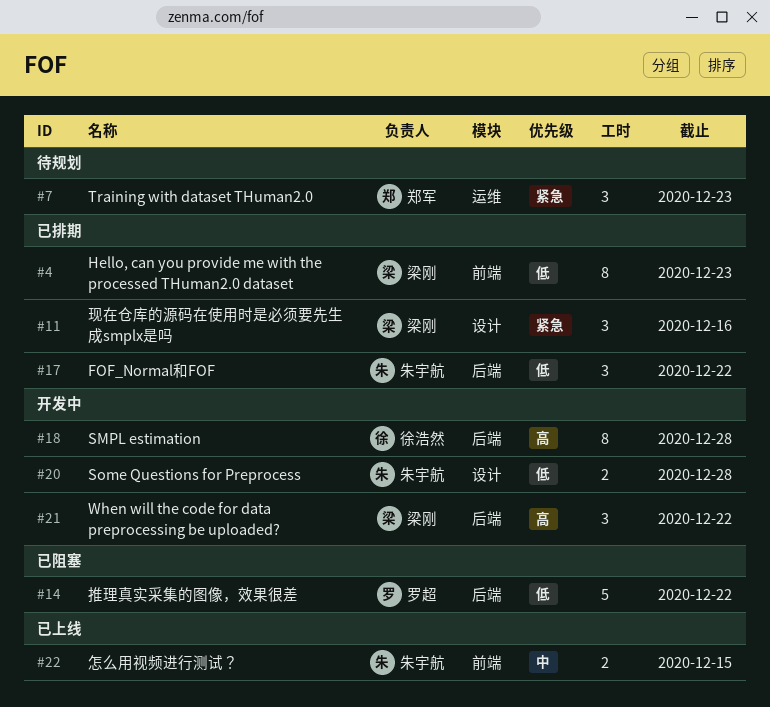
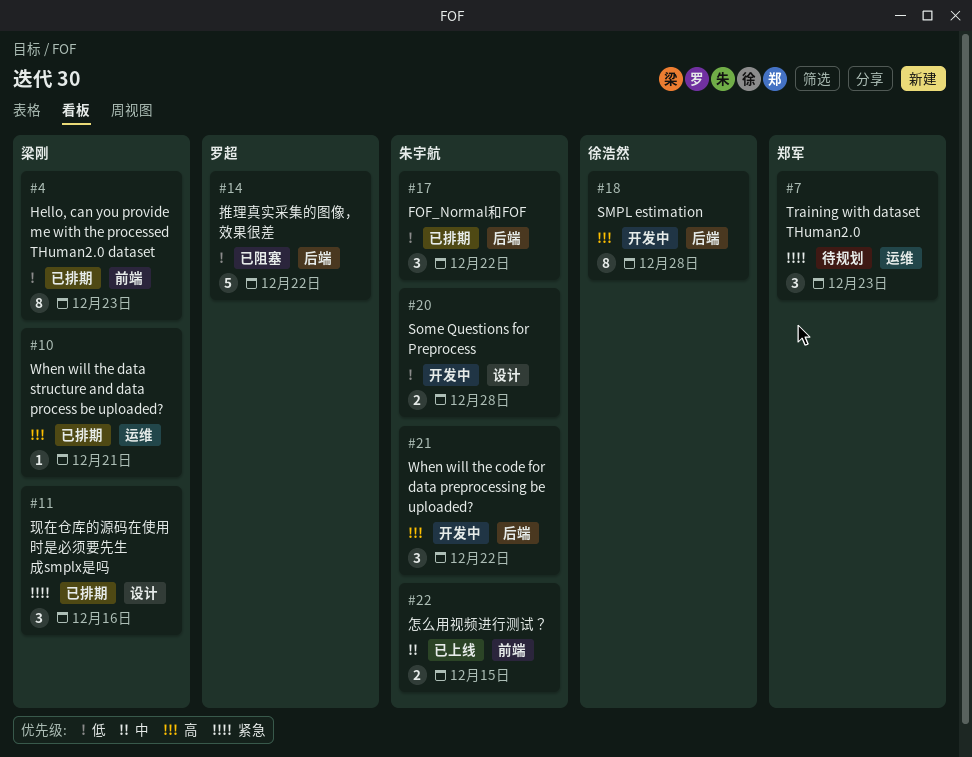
#10: none -> present
#21, owner: 梁刚 -> 朱宇航

